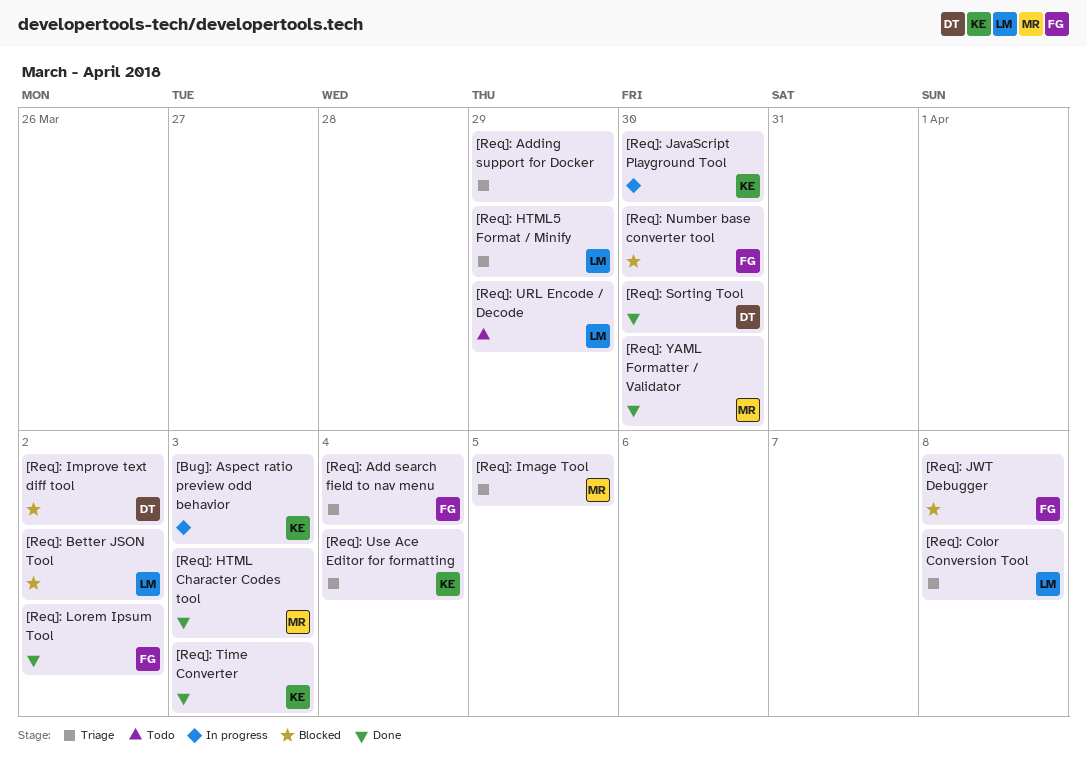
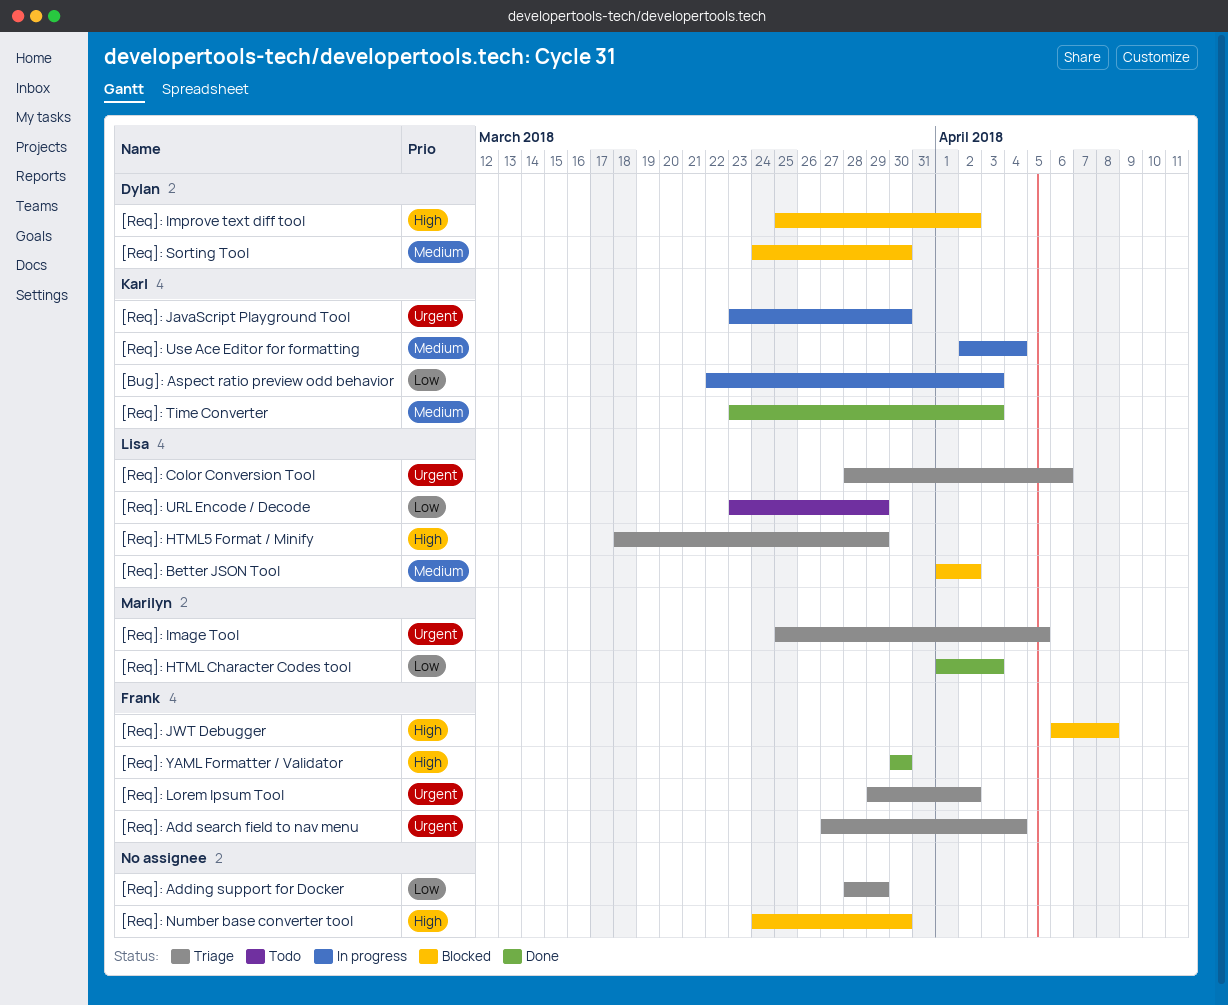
[Req]: Color Conversion Tool, due: Apr 8 -> Apr 6
[Req]: Lorem Ipsum Tool, status: Done -> Triage
[Req]: Number base converter tool, owner: Frank -> none
[Req]: Sorting Tool, status: Done -> Blocked
[Req]: Use Ace Editor for formatting, status: Triage -> In progress
[Req]: YAML Formatter / Validator, owner: Marilyn -> Frank

